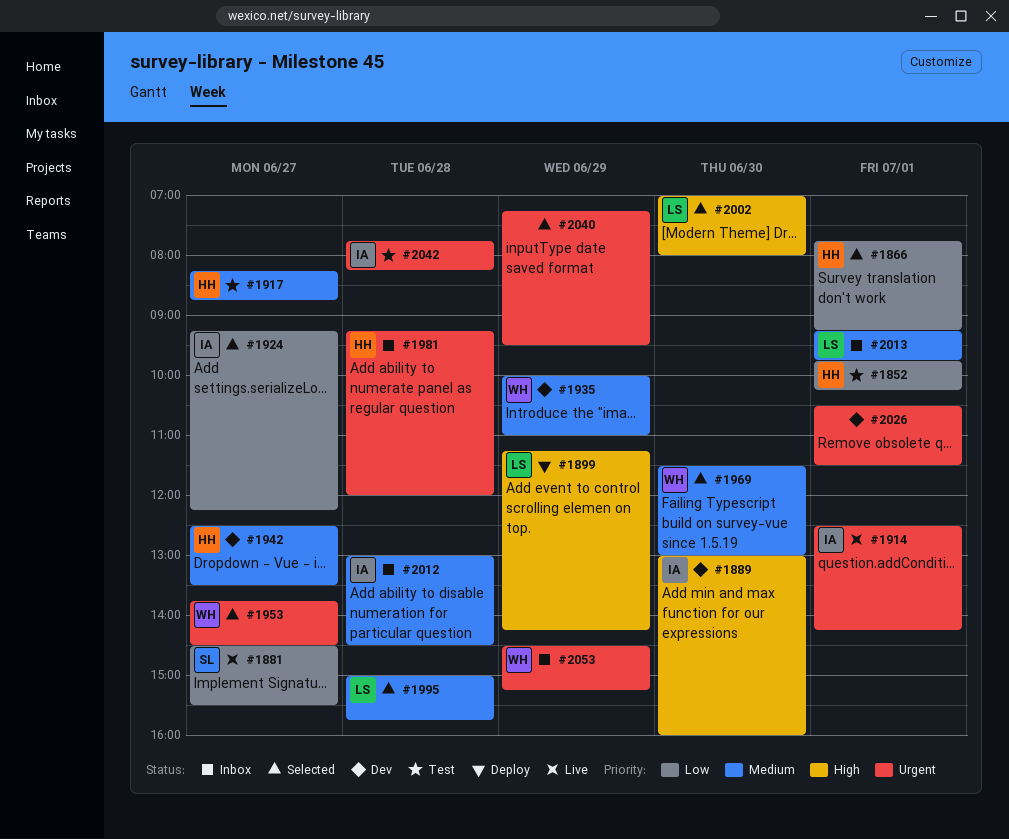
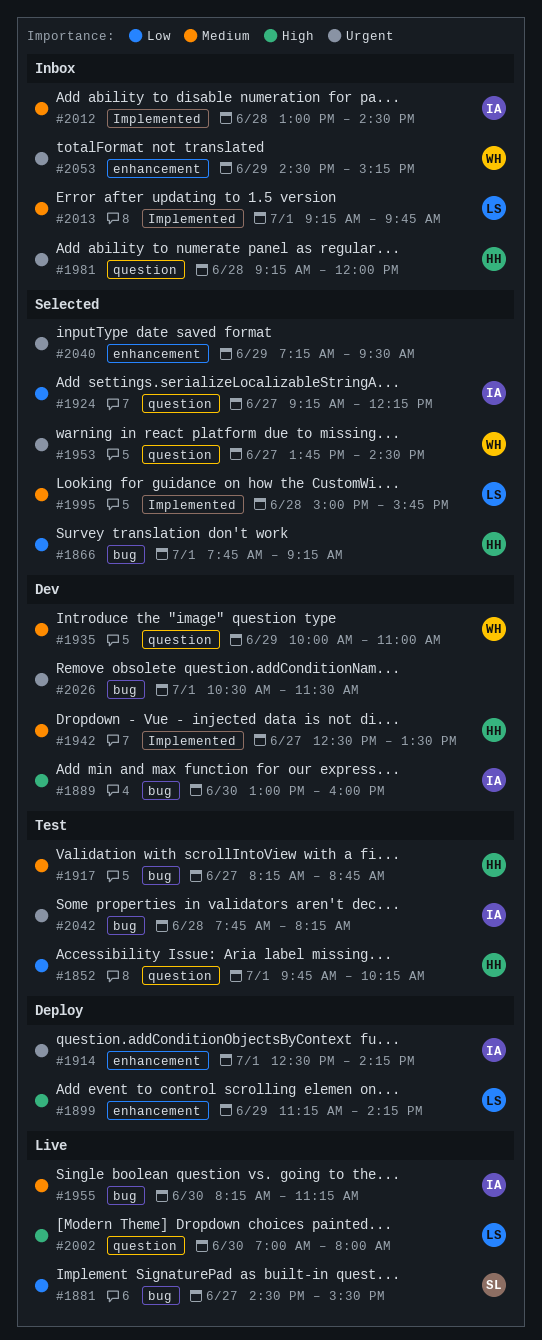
#1914, status: Live -> Deploy
#1955: none -> present
#1969: present -> none
#2002, status: Selected -> Live

